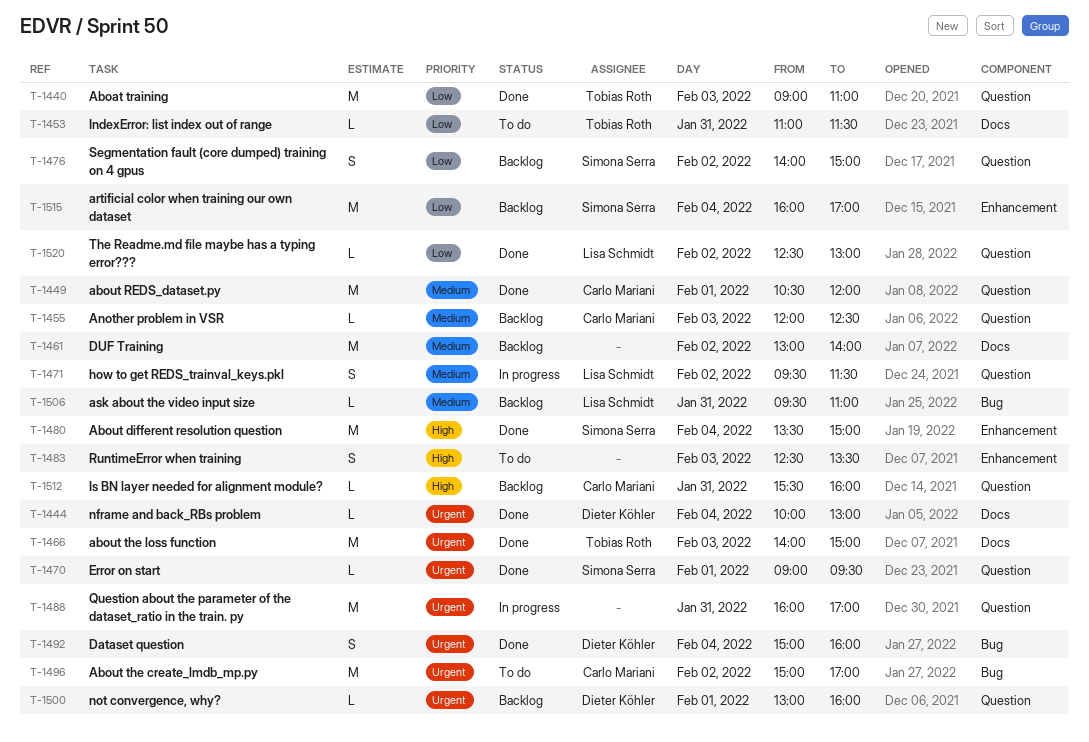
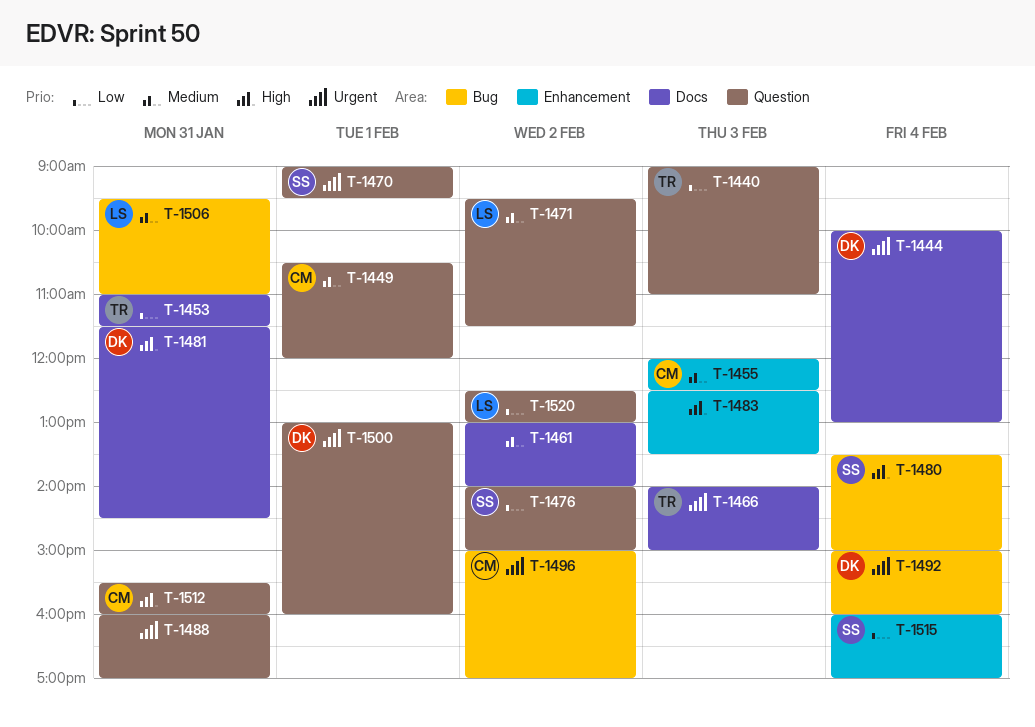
T-1455, label: Question -> Enhancement
T-1480, label: Enhancement -> Bug
T-1481: none -> present

